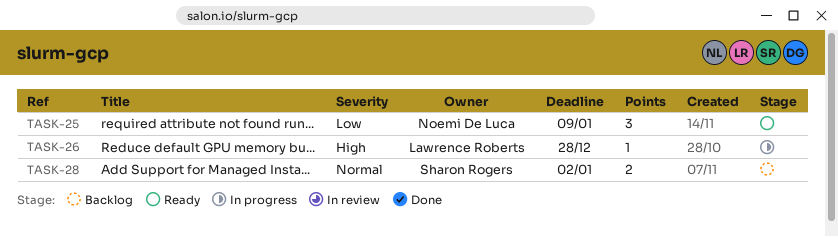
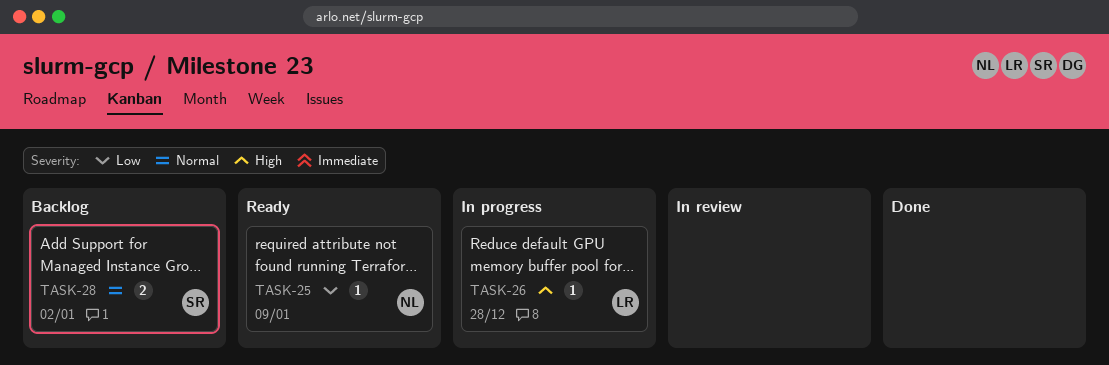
TASK-25, estimate: 3 -> 1

